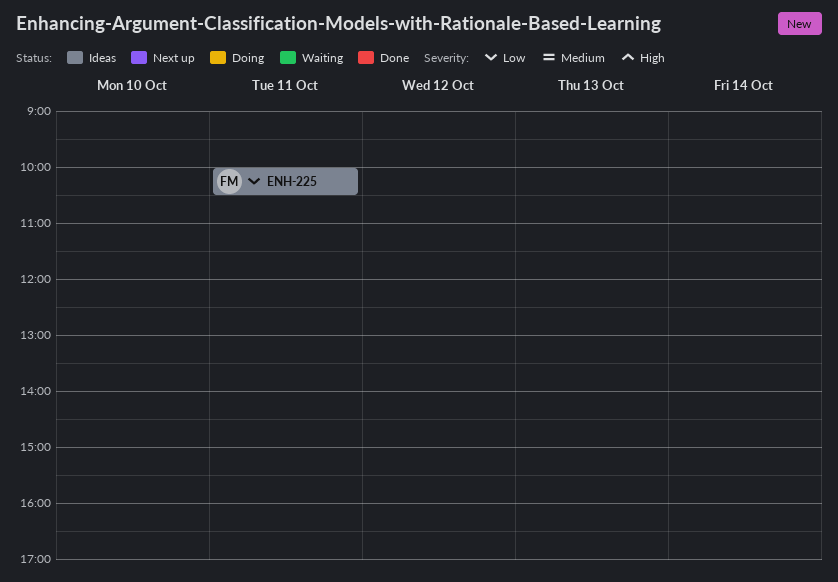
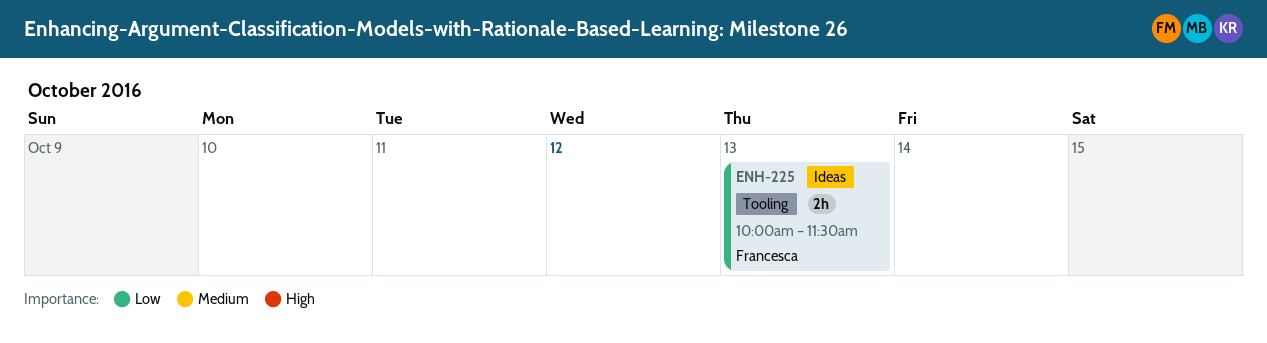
ENH-225, day: Oct 11 -> Oct 13
ENH-225, ends: 10:30 -> 11:30

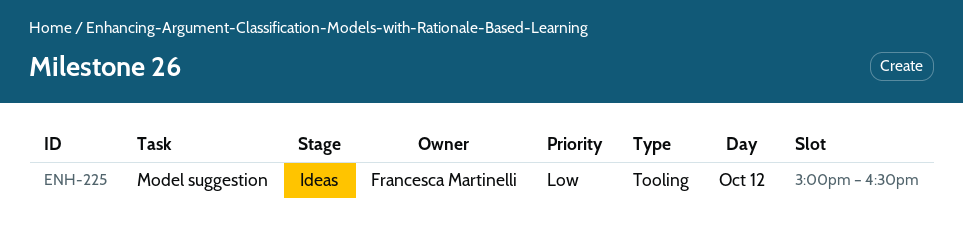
ENH-225, day: Oct 13 -> Oct 12
ENH-225, begins: 10:00 -> 15:00
ENH-225, ends: 11:30 -> 16:30

